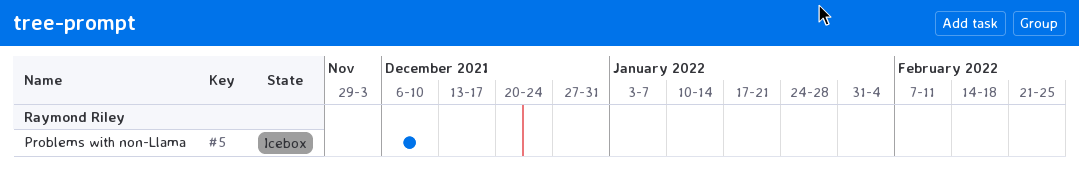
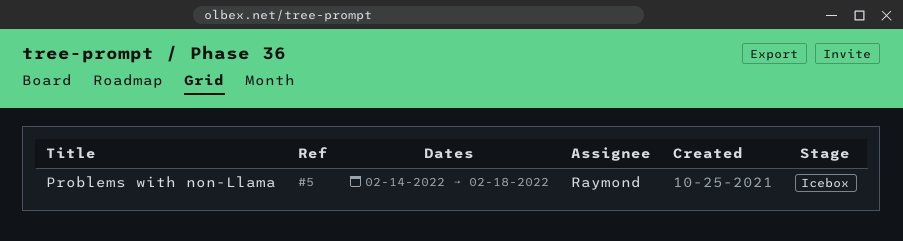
#5, start: Dec 6 -> Feb 14
#5, due: Dec 10 -> Feb 18

